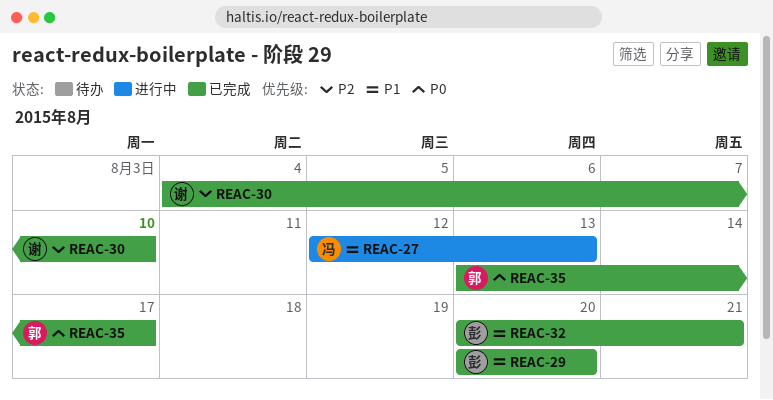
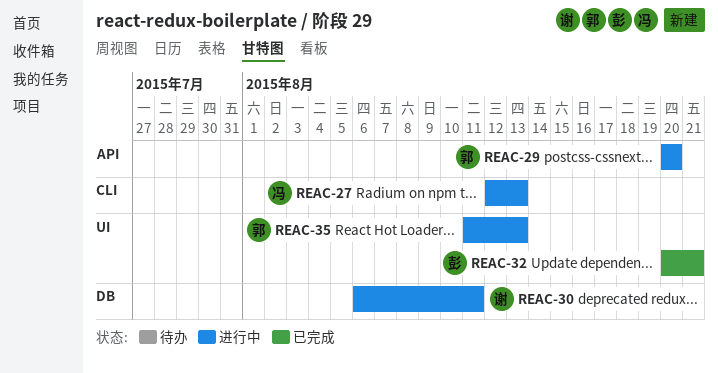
REAC-29, status: 已完成 -> 进行中
REAC-29, owner: 彭 -> 郭
REAC-30, status: 已完成 -> 进行中
REAC-30, start: Aug 4 -> Aug 6
REAC-30, due: Aug 10 -> Aug 11
REAC-35, status: 已完成 -> 进行中
REAC-35, start: Aug 13 -> Aug 11
REAC-35, due: Aug 17 -> Aug 13

